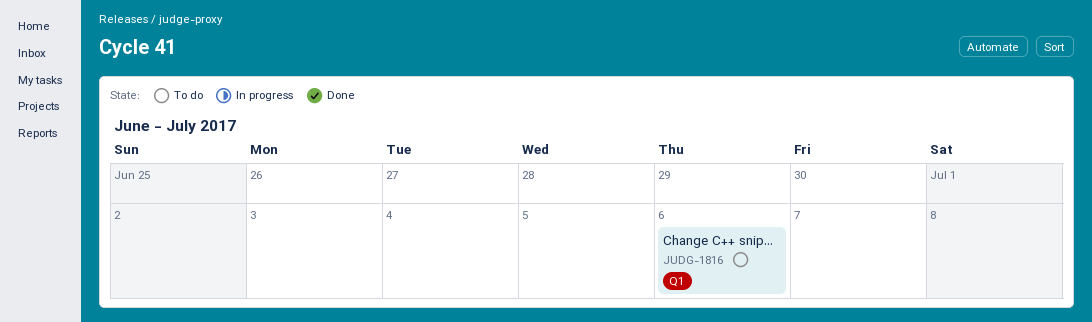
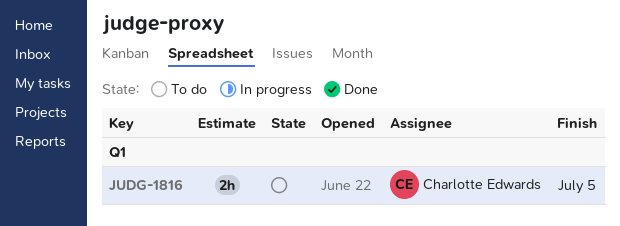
JUDG-1816, due: Jul 6 -> Jul 5

